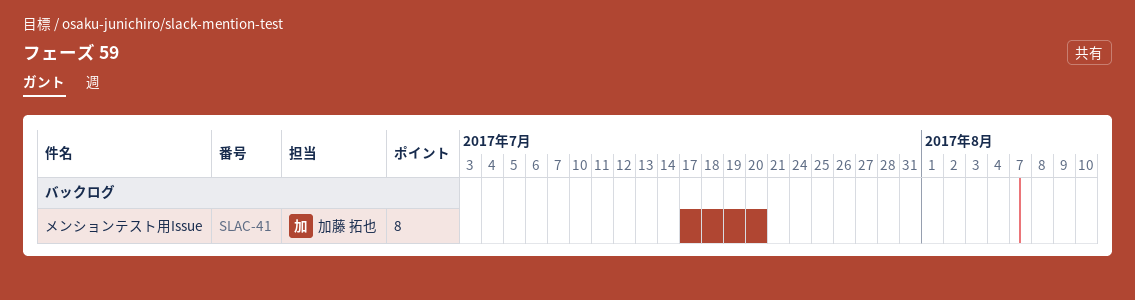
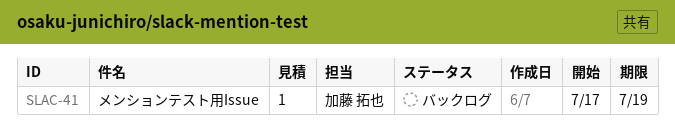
SLAC-41, estimate: 8 -> 1
SLAC-41, due: Jul 20 -> Jul 19

